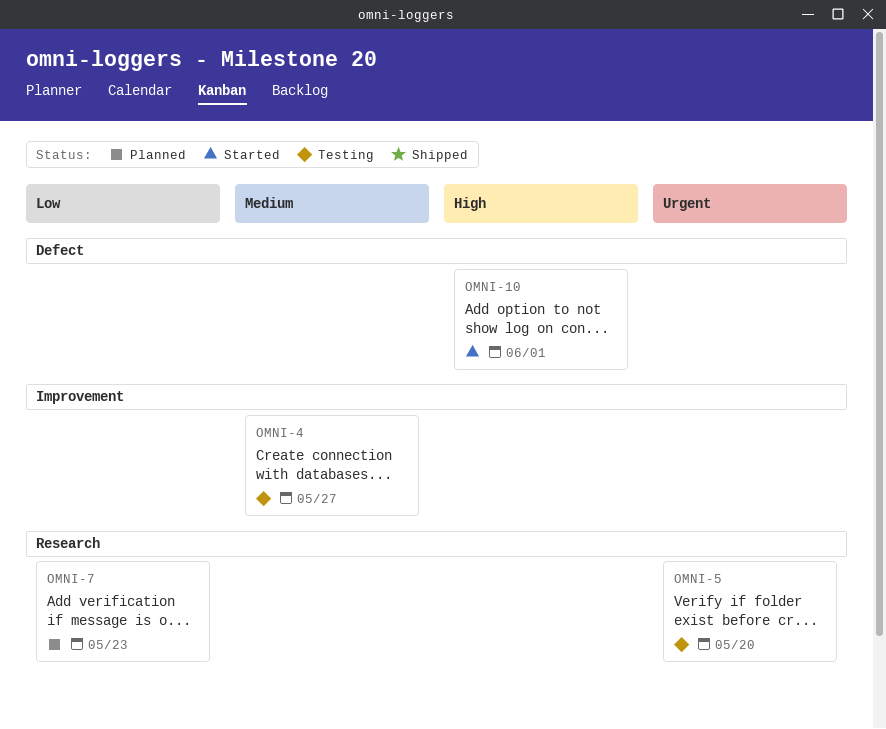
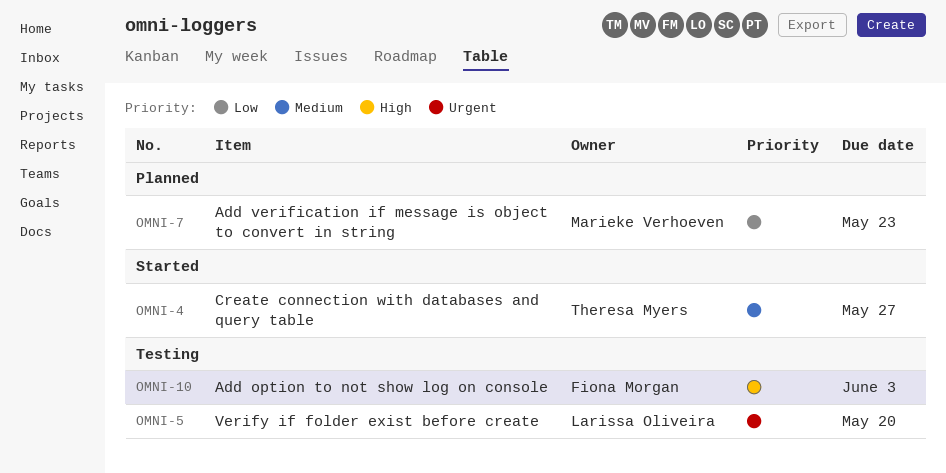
OMNI-4, status: Testing -> Started
OMNI-10, status: Started -> Testing
OMNI-10, due: Jun 1 -> Jun 3

